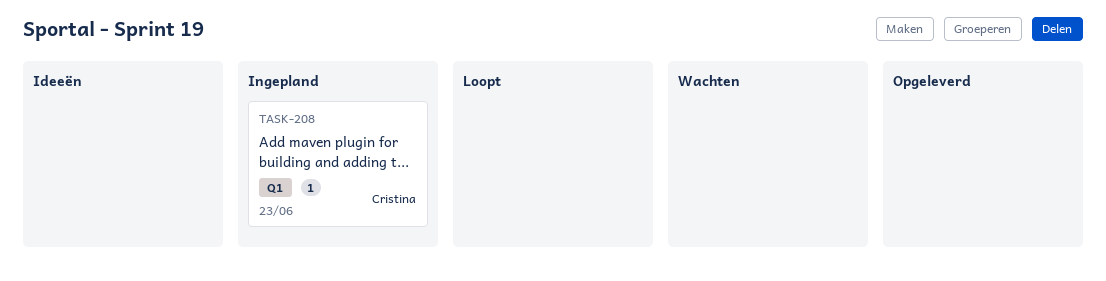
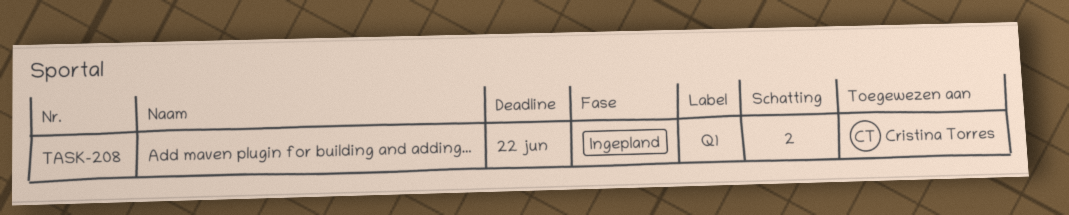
TASK-208, estimate: 1 -> 2
TASK-208, due: Jun 23 -> Jun 22

